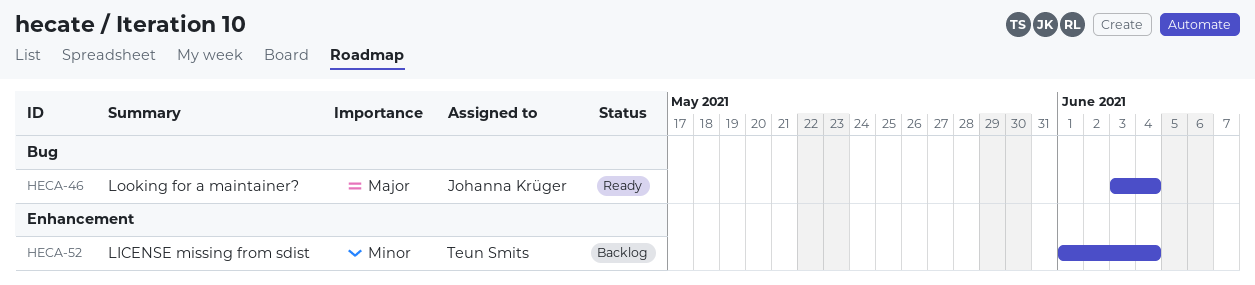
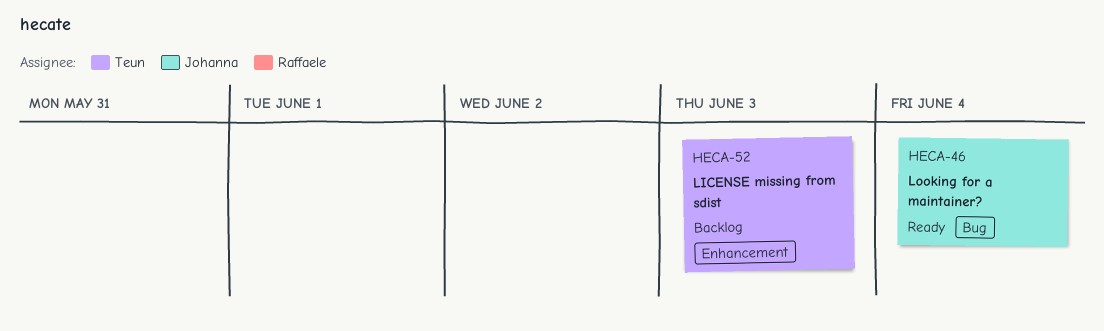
HECA-52, due: Jun 4 -> Jun 3

